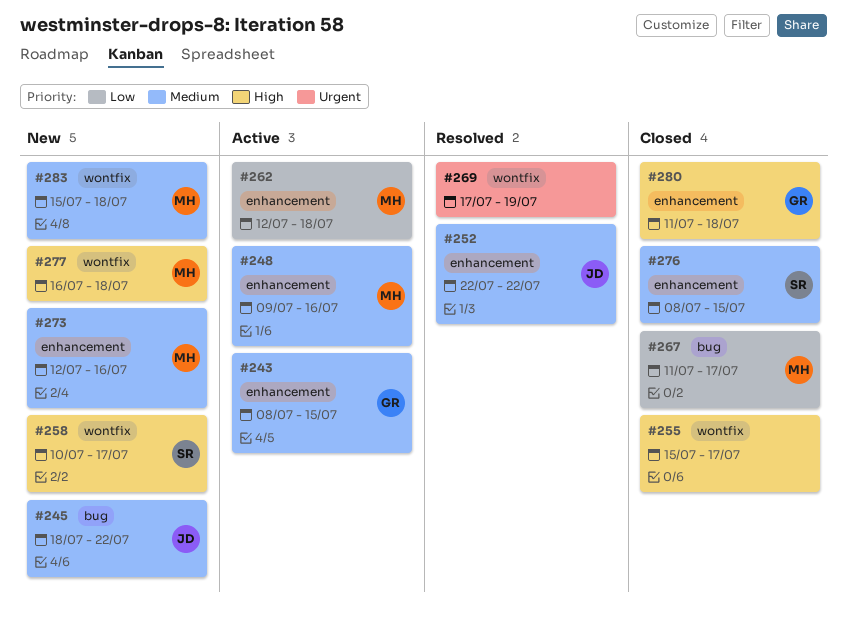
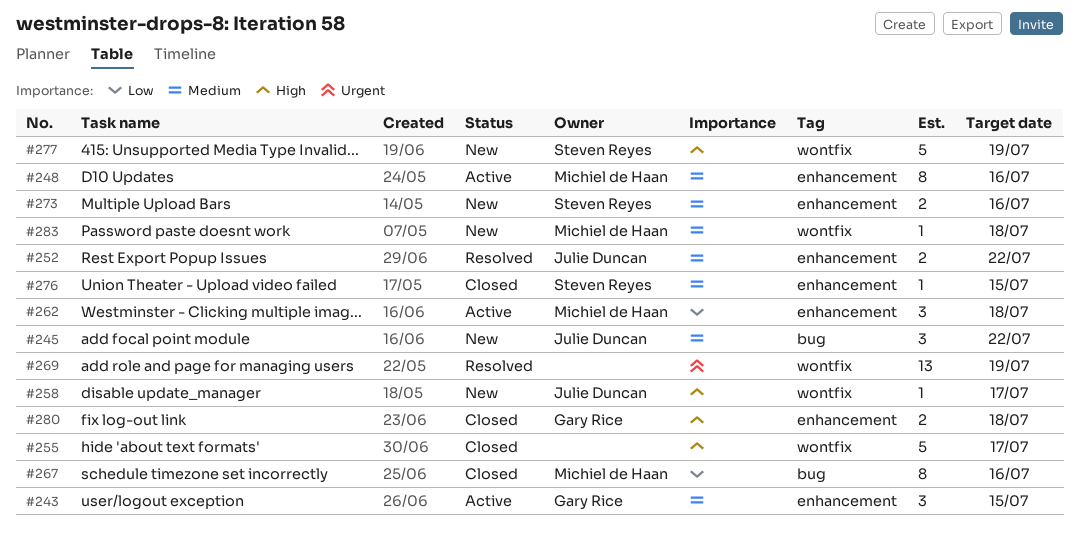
#258, owner: Steven Reyes -> Julie Duncan
#267, due: Jul 17 -> Jul 16
#273, owner: Michiel de Haan -> Steven Reyes
#277, owner: Michiel de Haan -> Steven Reyes
#277, due: Jul 18 -> Jul 19

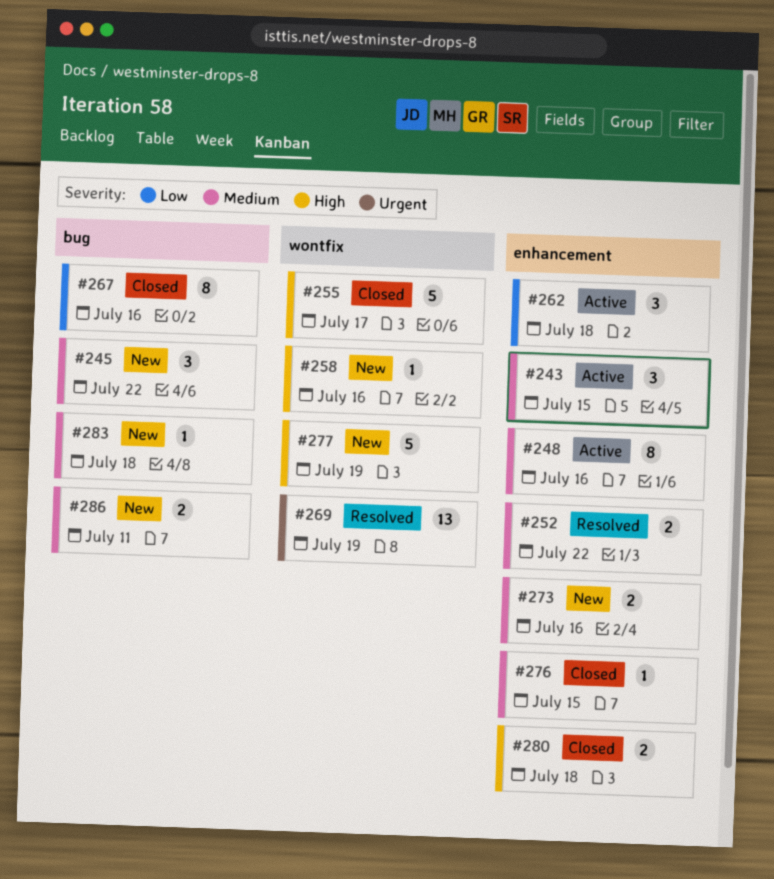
#258, due: Jul 17 -> Jul 16
#283, label: wontfix -> bug
#286: none -> present

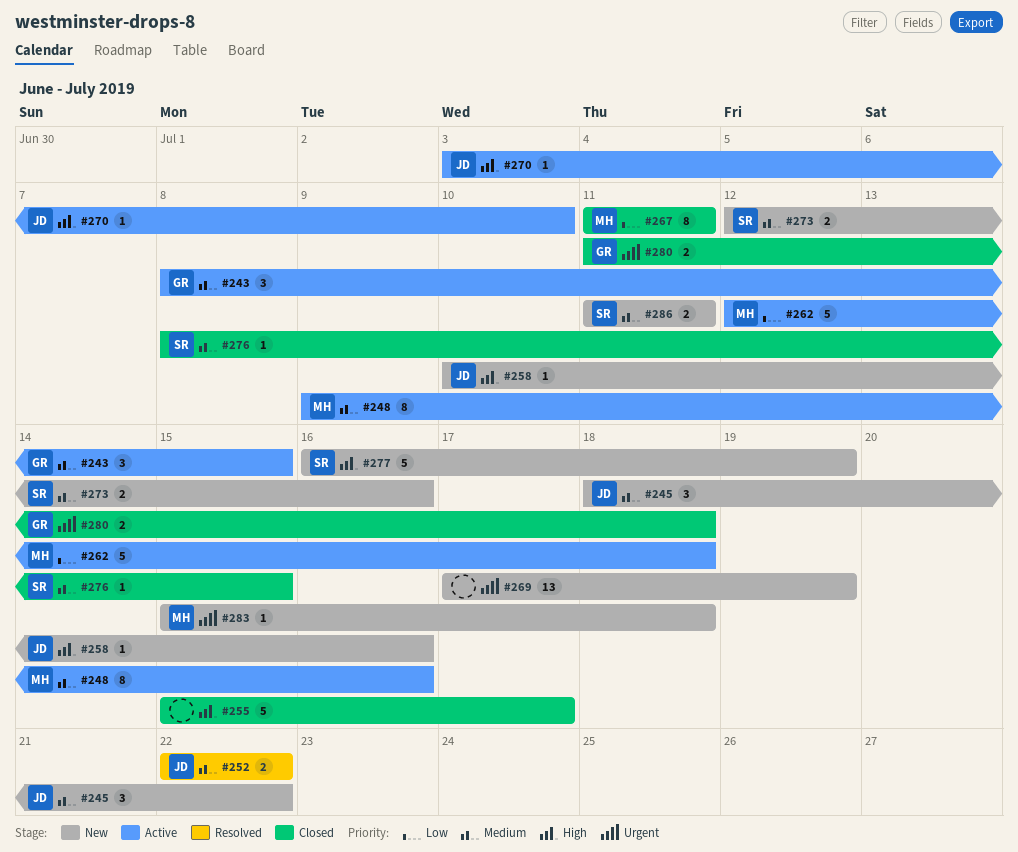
#262, estimate: 3 -> 5
#267, due: Jul 16 -> Jul 11
#269, status: Resolved -> New
#270: none -> present
#280, priority: High -> Urgent
#283, priority: Medium -> Urgent

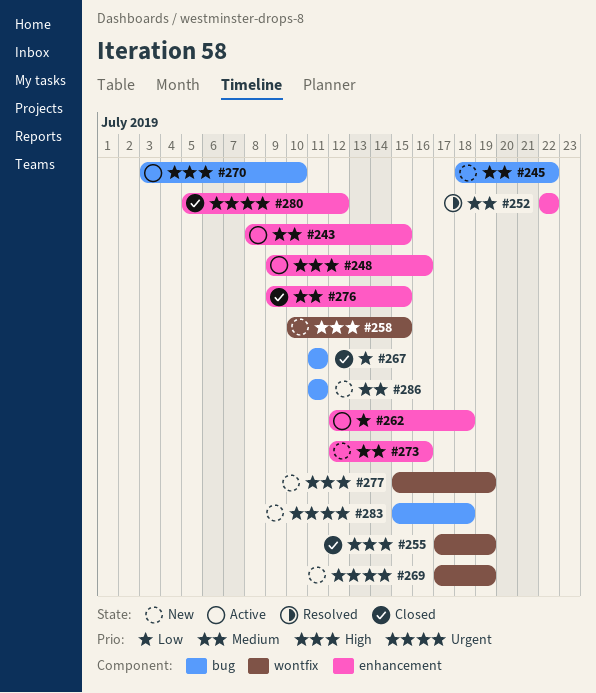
#248, priority: Medium -> High
#255, start: Jul 15 -> Jul 17
#255, due: Jul 17 -> Jul 19
#258, due: Jul 16 -> Jul 15
#276, start: Jul 8 -> Jul 9
#277, start: Jul 16 -> Jul 15
#280, start: Jul 11 -> Jul 5
#280, due: Jul 18 -> Jul 12

